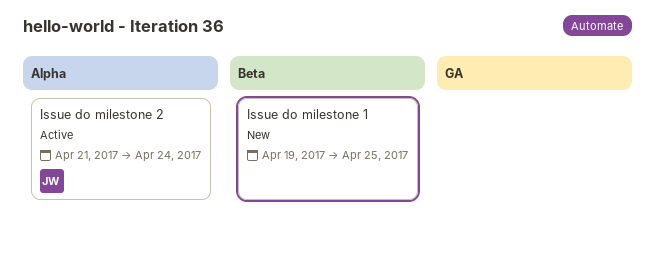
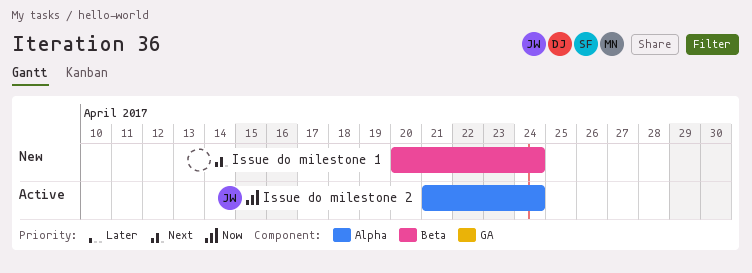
Issue do milestone 1, start: Apr 19 -> Apr 20
Issue do milestone 1, due: Apr 25 -> Apr 24

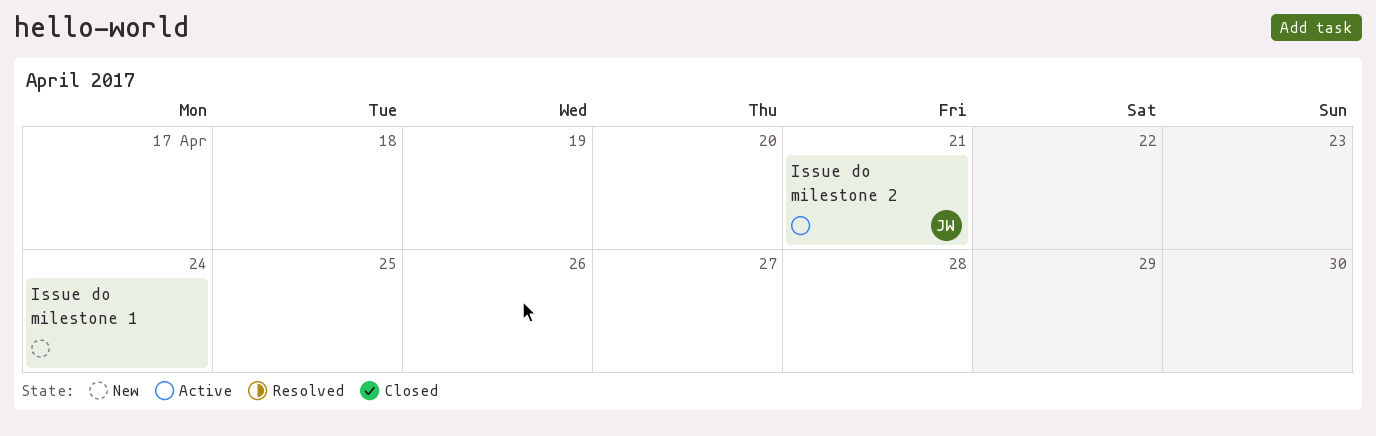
Issue do milestone 2, due: Apr 24 -> Apr 21

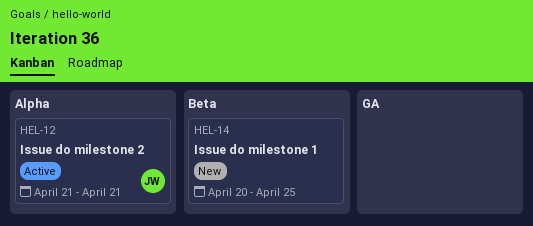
Issue do milestone 1, due: Apr 24 -> Apr 25

